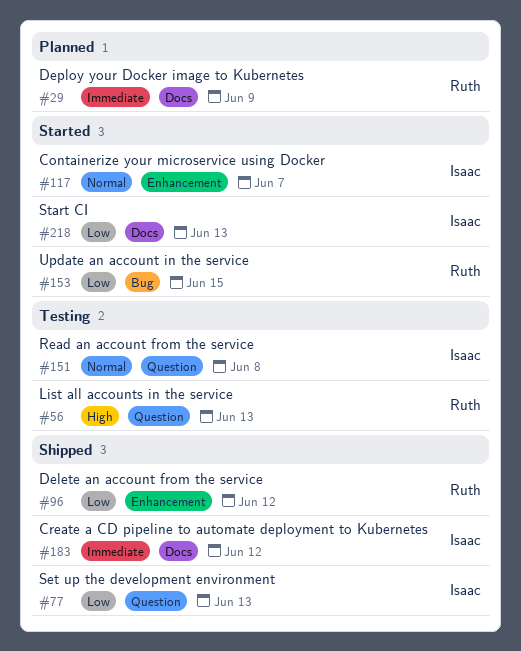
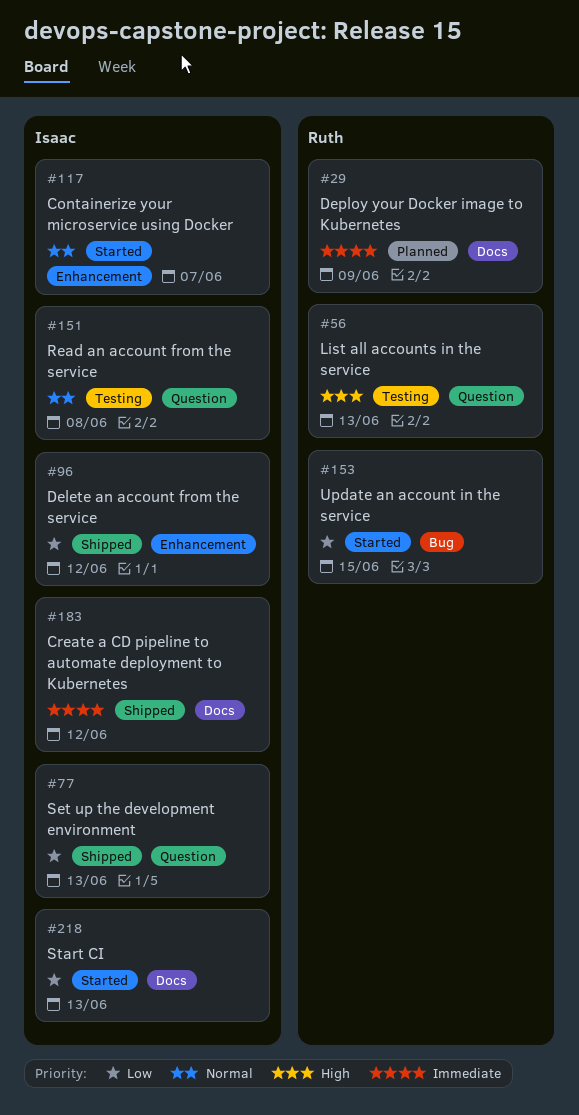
#96, owner: Ruth -> Isaac

